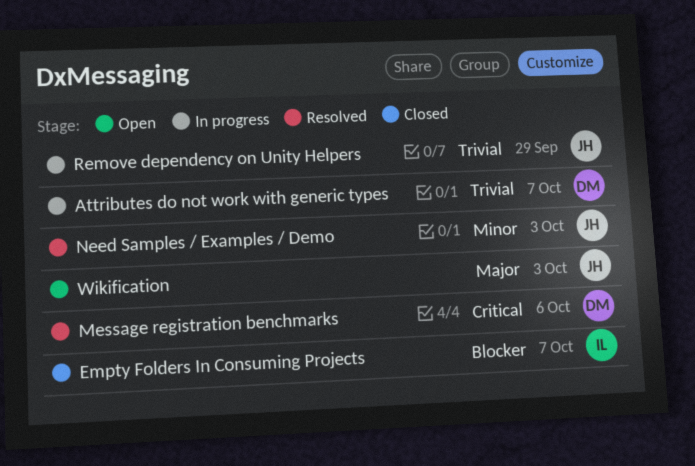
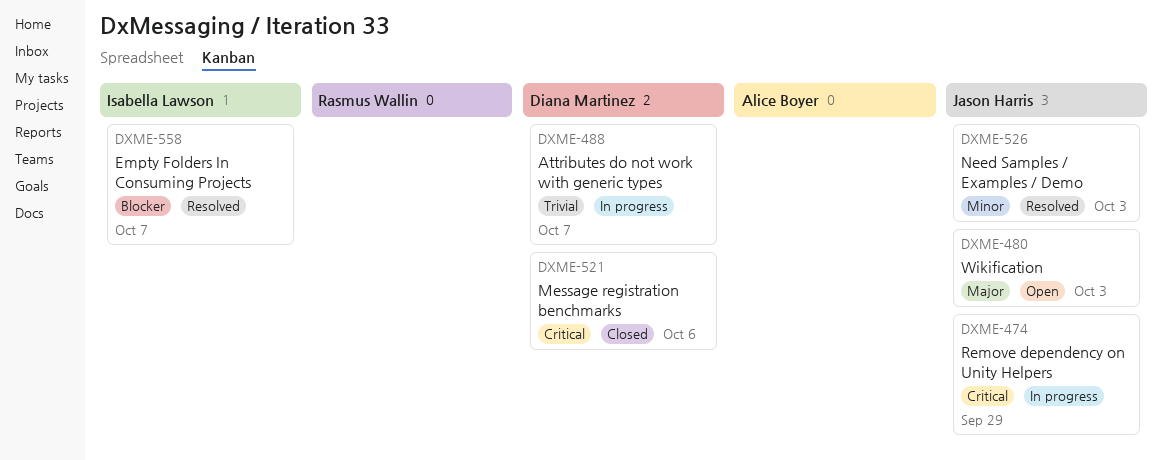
Empty Folders In Consuming Projects, status: Closed -> Resolved
Message registration benchmarks, status: Resolved -> Closed
Remove dependency on Unity Helpers, priority: Trivial -> Critical

